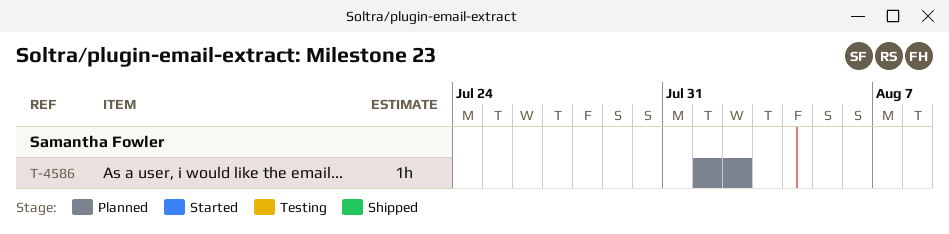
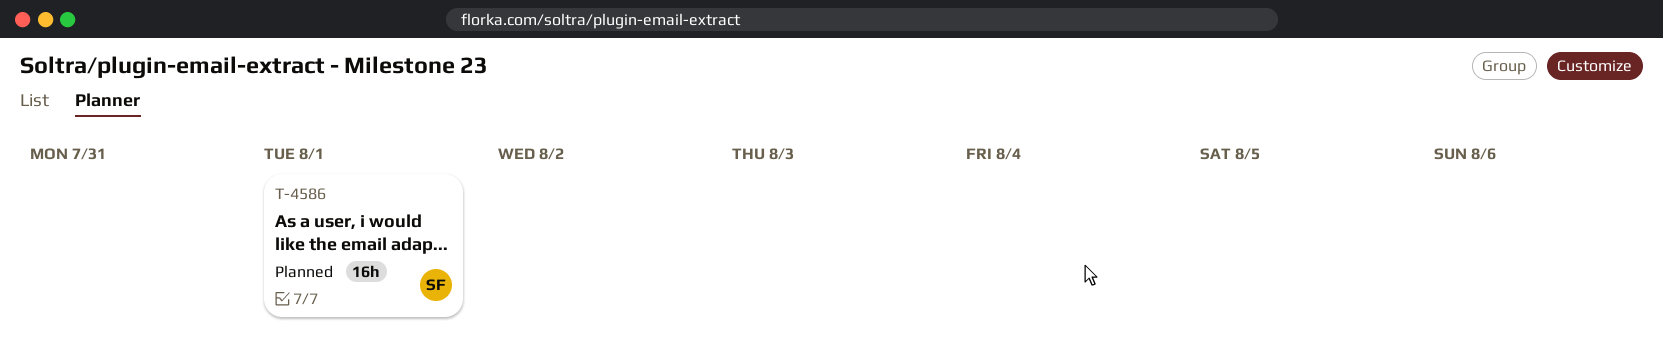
T-4586, estimate: 1h -> 16h
T-4586, due: Aug 2 -> Aug 1

